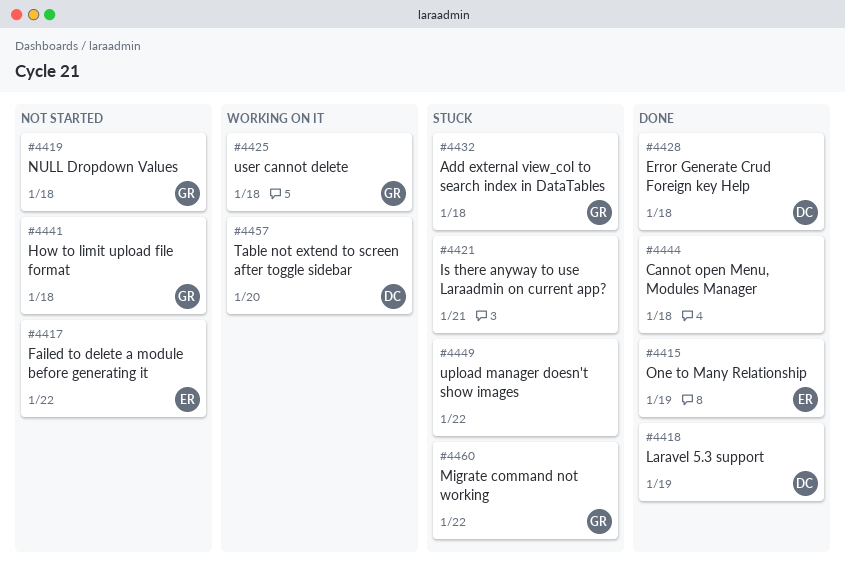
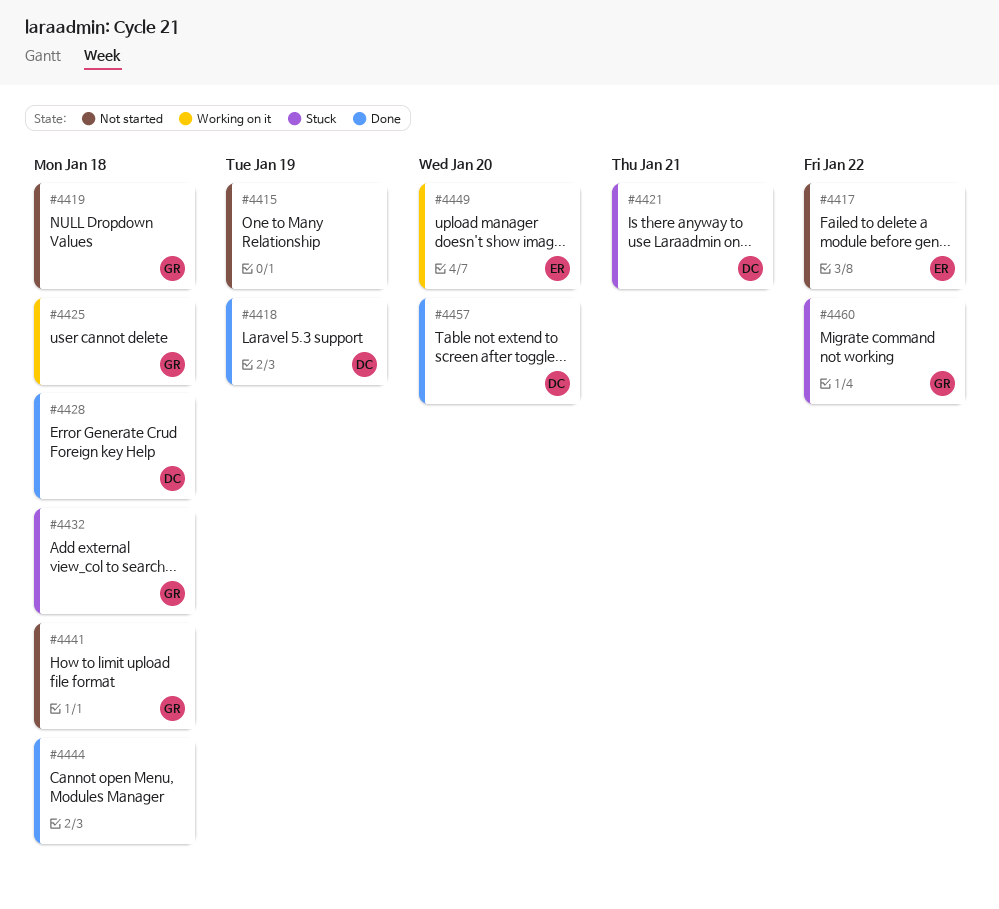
#4415, status: Done -> Not started
#4415, owner: ER -> none
#4421, owner: none -> DC
#4449, status: Stuck -> Working on it
#4449, owner: none -> ER
#4449, due: Jan 22 -> Jan 20
#4457, status: Working on it -> Done

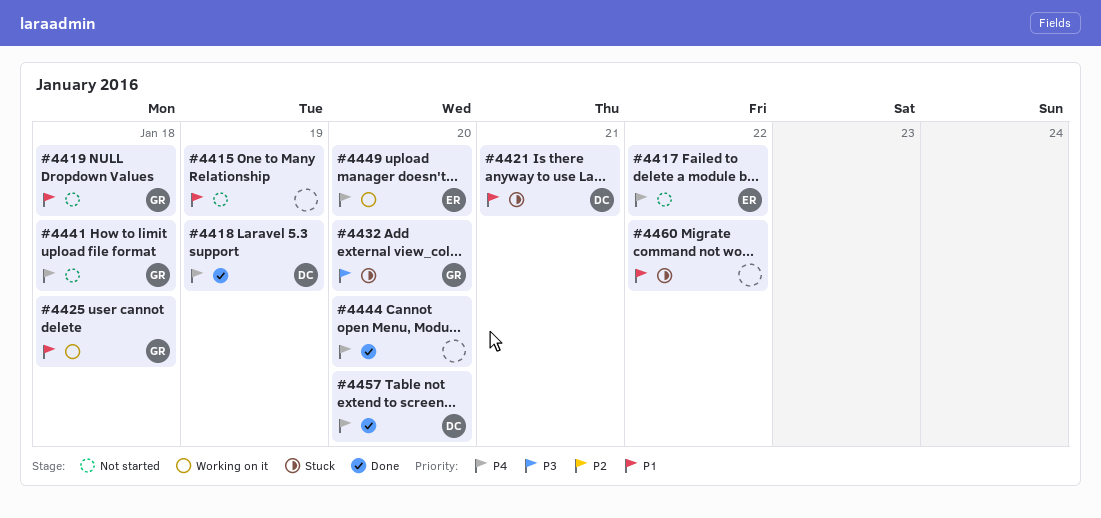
#4428: present -> none
#4432, due: Jan 18 -> Jan 20
#4444, due: Jan 18 -> Jan 20
#4460, owner: GR -> none

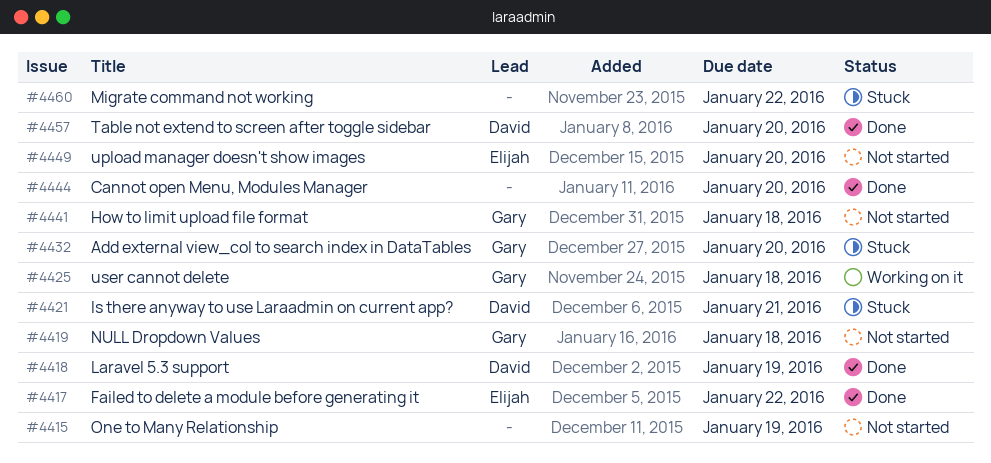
#4417, status: Not started -> Done
#4449, status: Working on it -> Not started

